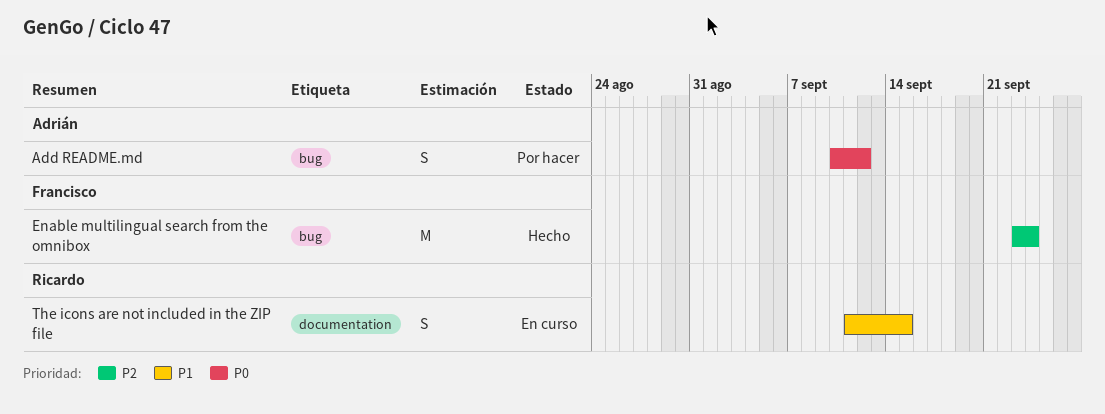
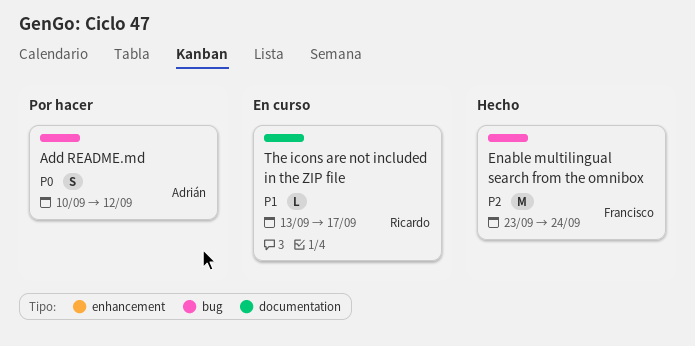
The icons are not included in the ZIP file, estimate: S -> L
The icons are not included in the ZIP file, start: Sep 11 -> Sep 13
The icons are not included in the ZIP file, due: Sep 15 -> Sep 17

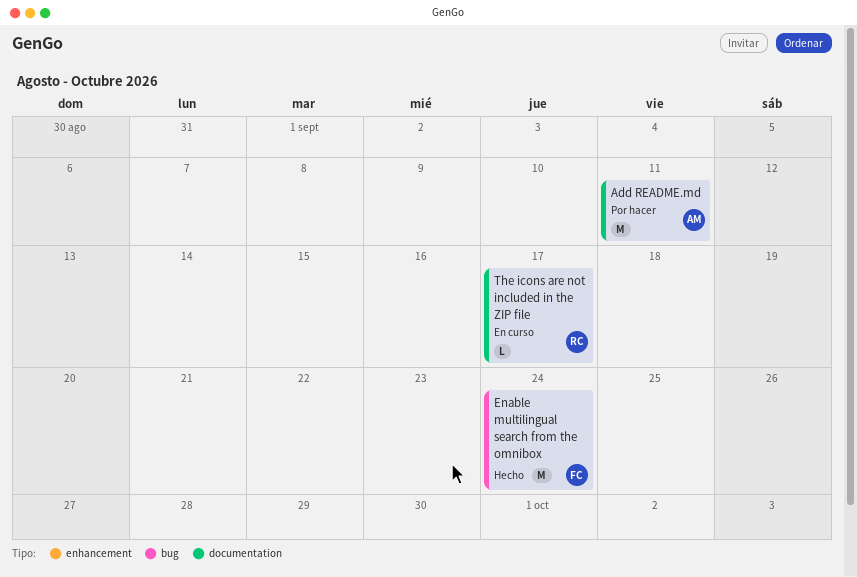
Add README.md, label: bug -> documentation
Add README.md, estimate: S -> M
Add README.md, due: Sep 12 -> Sep 11

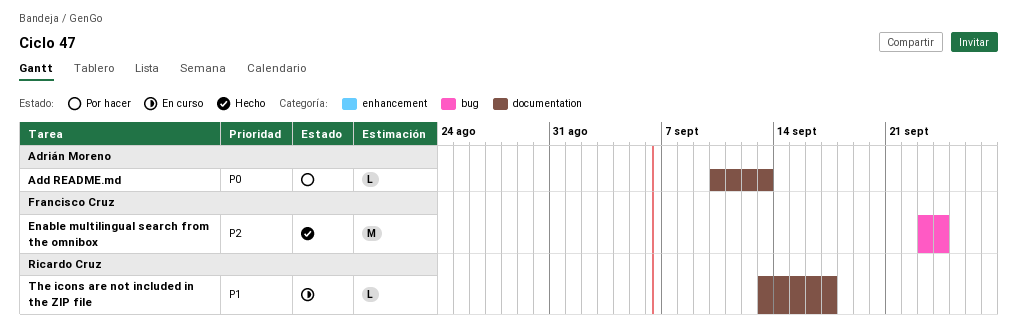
Add README.md, estimate: M -> L
Add README.md, due: Sep 11 -> Sep 13

